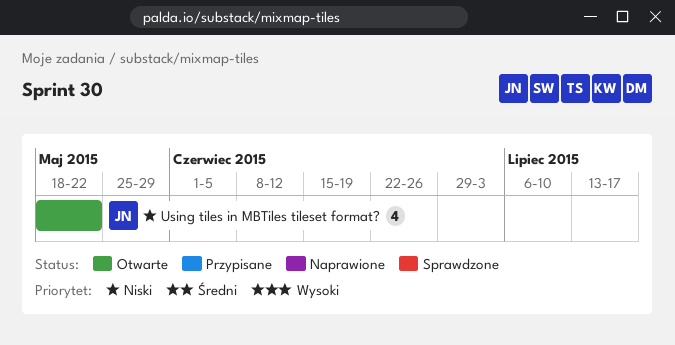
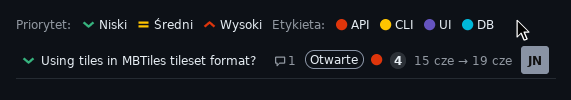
Using tiles in MBTiles tileset format?, start: May 18 -> Jun 15
Using tiles in MBTiles tileset format?, due: May 22 -> Jun 19

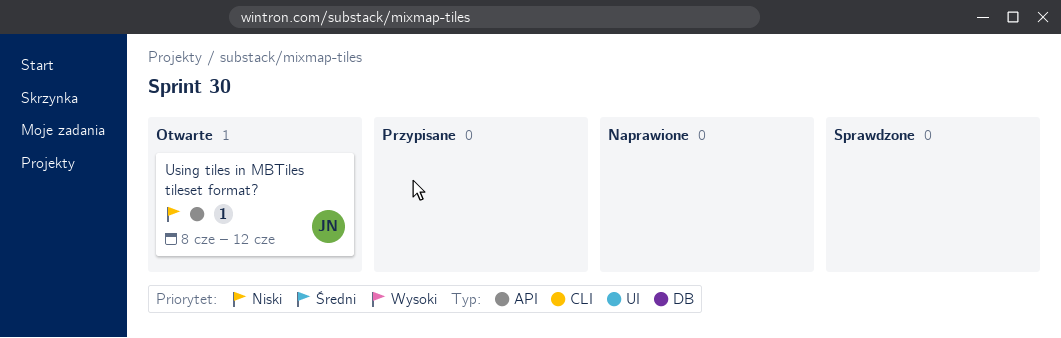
Using tiles in MBTiles tileset format?, estimate: 4 -> 1
Using tiles in MBTiles tileset format?, start: Jun 15 -> Jun 8
Using tiles in MBTiles tileset format?, due: Jun 19 -> Jun 12

